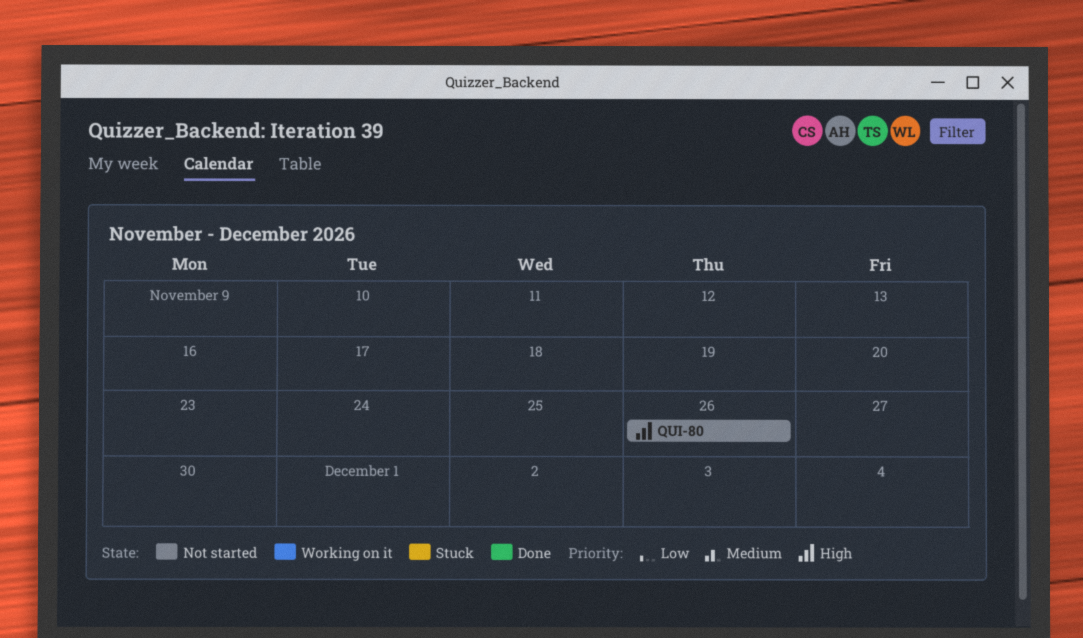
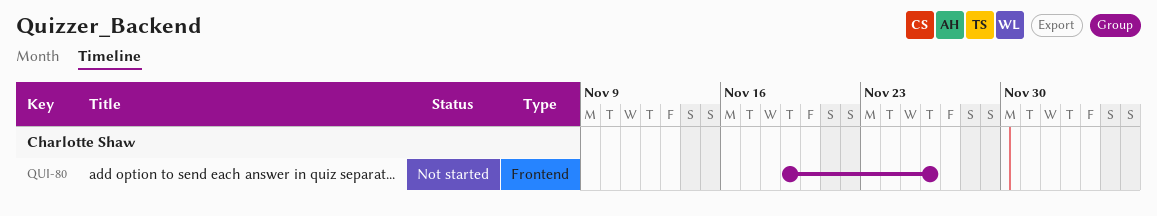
QUI-80, start: Nov 26 -> Nov 19

